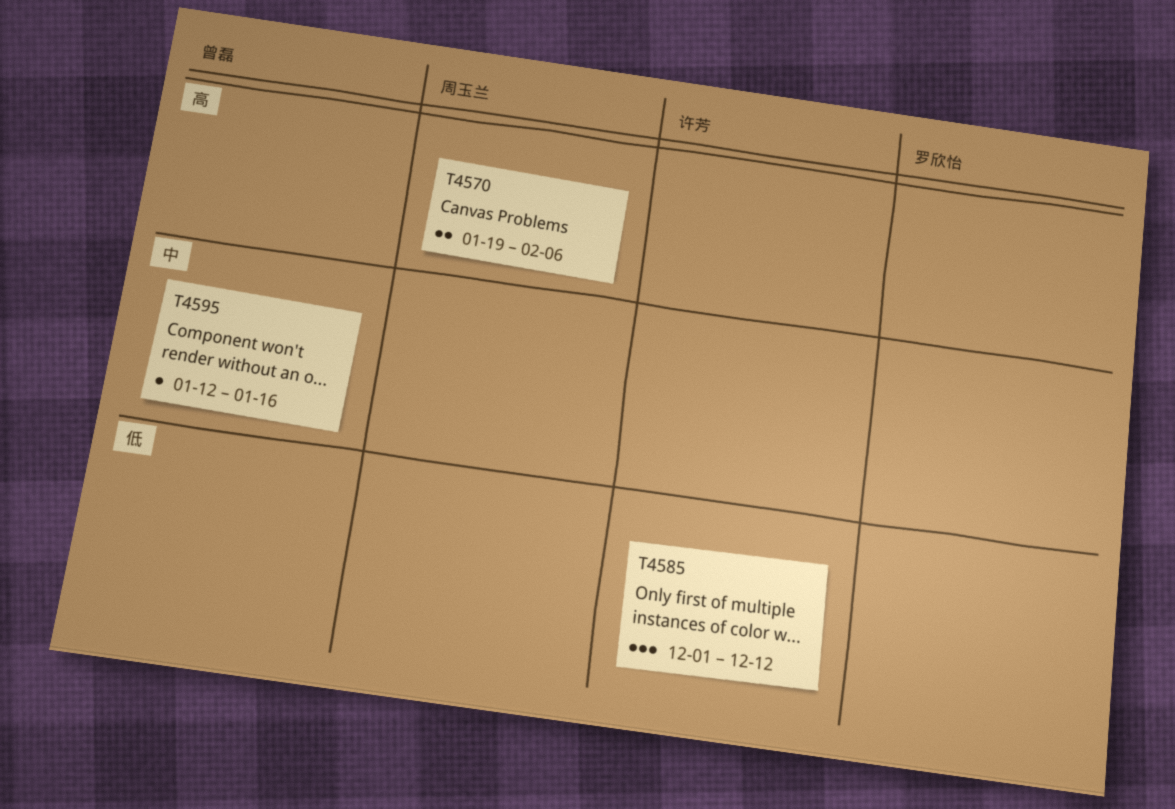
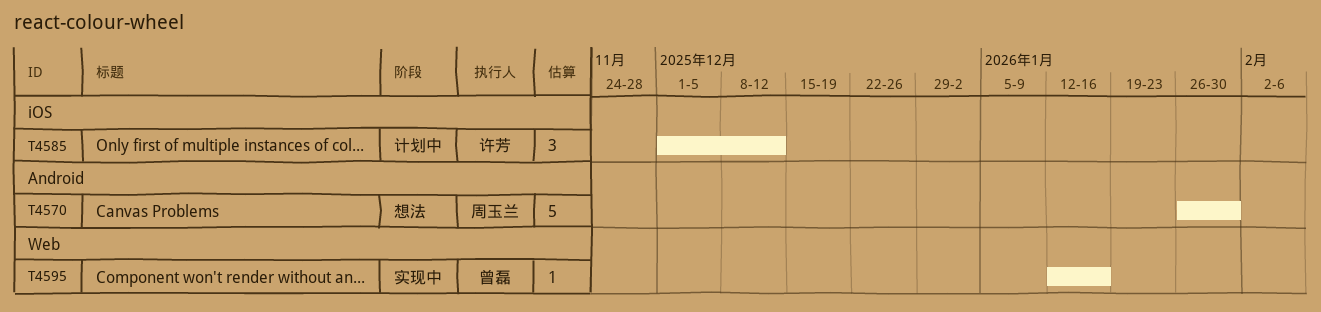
T4570, estimate: 2 -> 5
T4570, start: Jan 19 -> Jan 26
T4570, due: Feb 6 -> Jan 30

